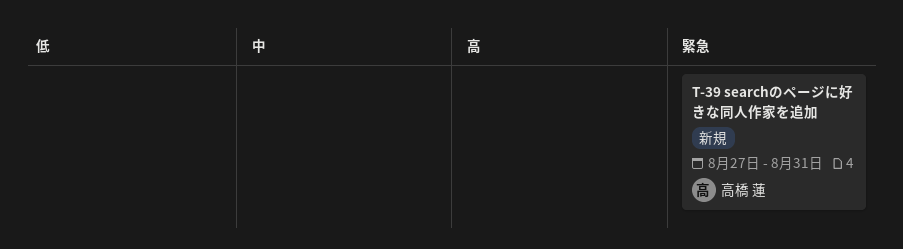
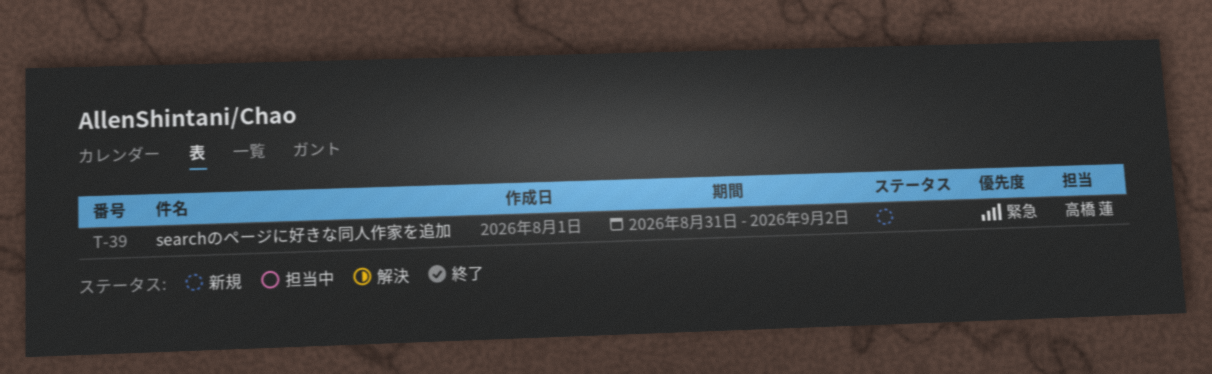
T-39, start: Aug 27 -> Aug 31
T-39, due: Aug 31 -> Sep 2

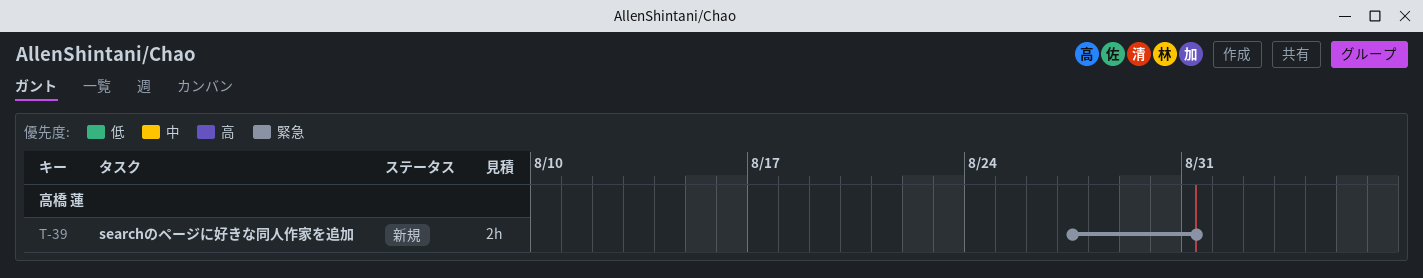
T-39, start: Aug 31 -> Aug 27
T-39, due: Sep 2 -> Aug 31

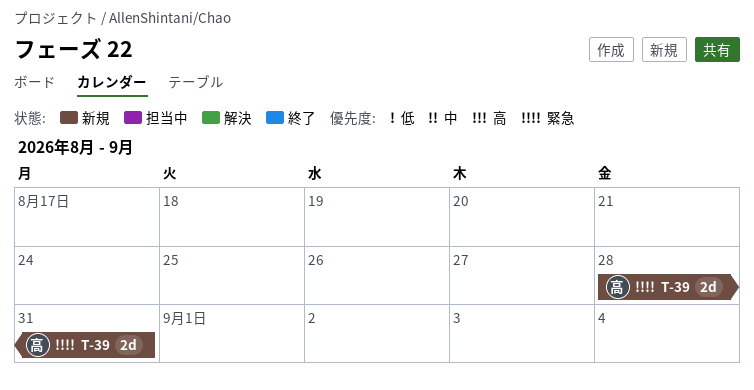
T-39, estimate: 2h -> 2d
T-39, start: Aug 27 -> Aug 28

